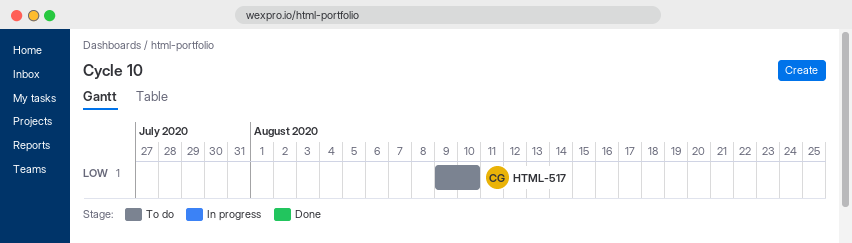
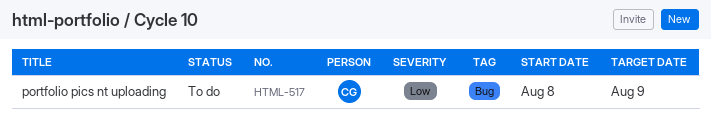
HTML-517, start: Aug 9 -> Aug 8
HTML-517, due: Aug 10 -> Aug 9

